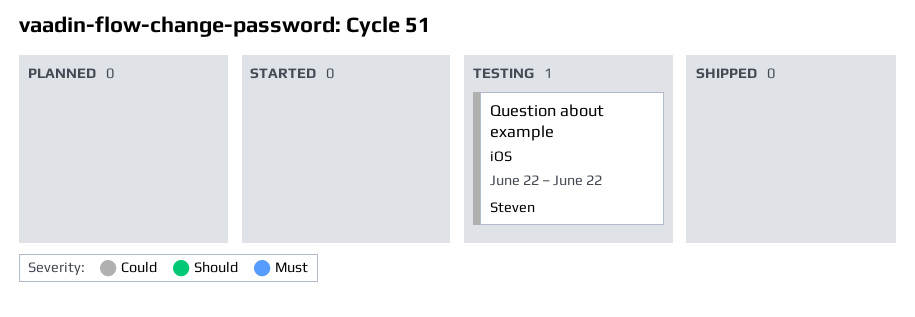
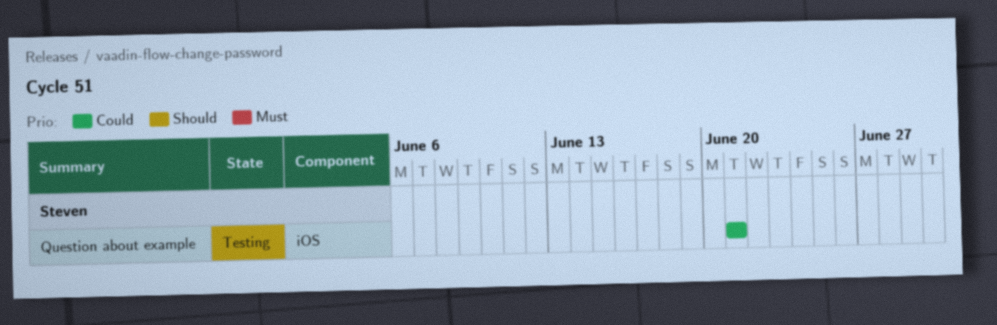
Question about example, start: Jun 22 -> Jun 21
Question about example, due: Jun 22 -> Jun 21

